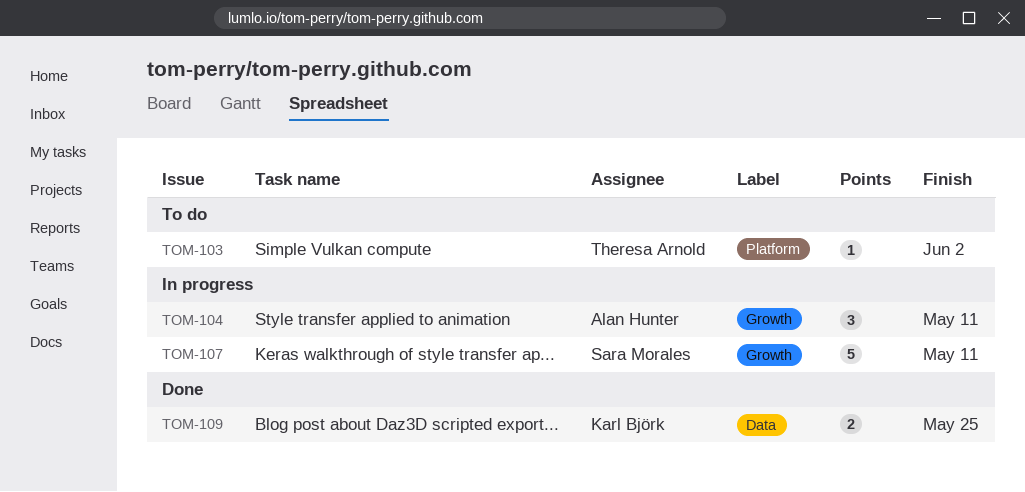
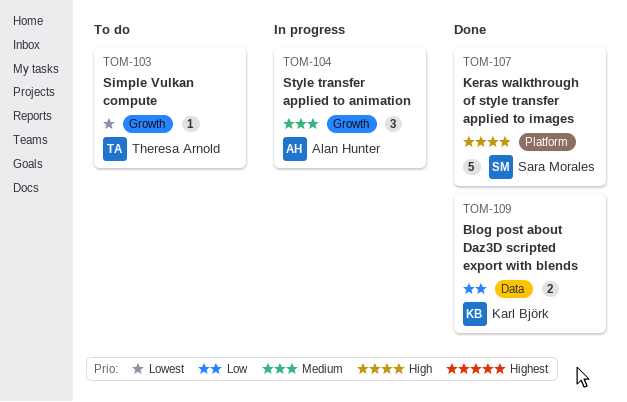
TOM-103, label: Platform -> Growth
TOM-107, status: In progress -> Done
TOM-107, label: Growth -> Platform

